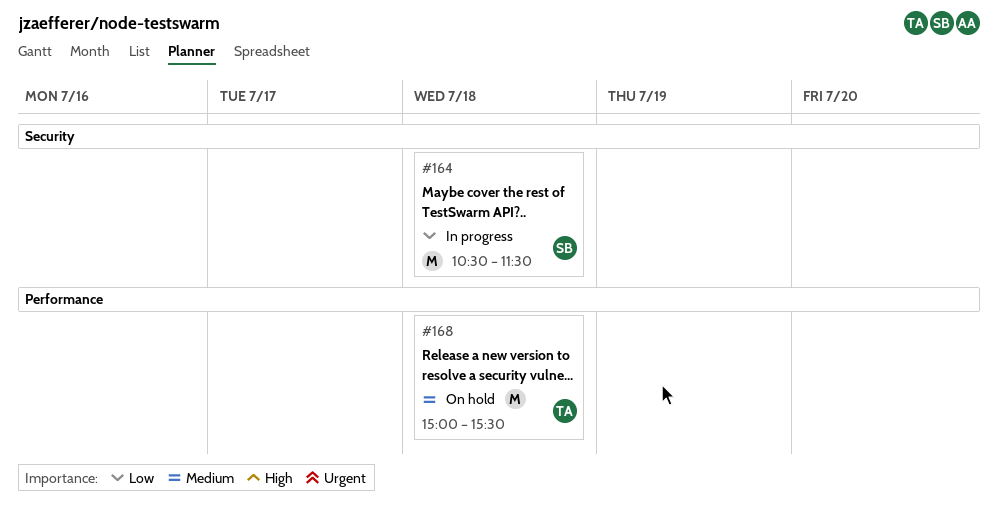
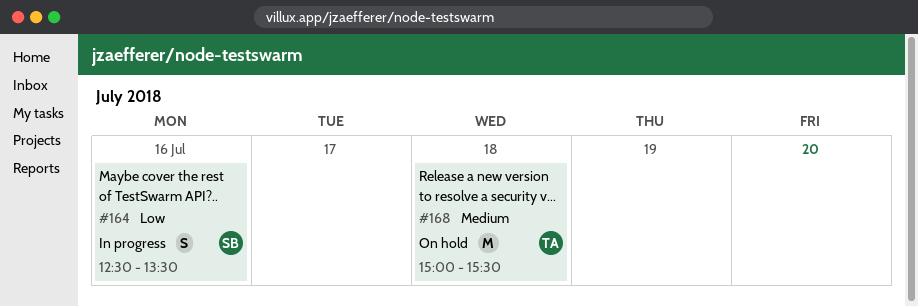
#164, estimate: M -> S
#164, day: Jul 18 -> Jul 16
#164, begins: 10:30 -> 12:30
#164, ends: 11:30 -> 13:30

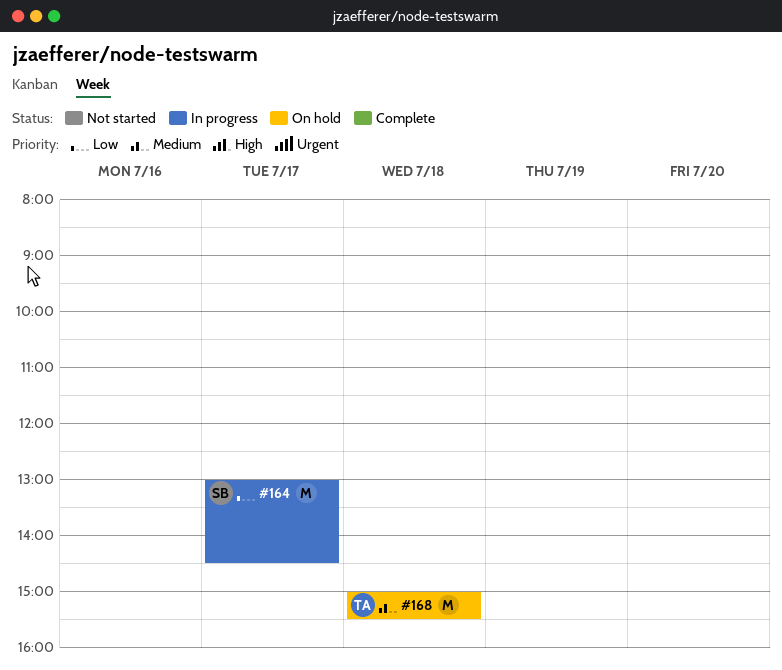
#164, estimate: S -> M
#164, day: Jul 16 -> Jul 17
#164, begins: 12:30 -> 13:00
#164, ends: 13:30 -> 14:30

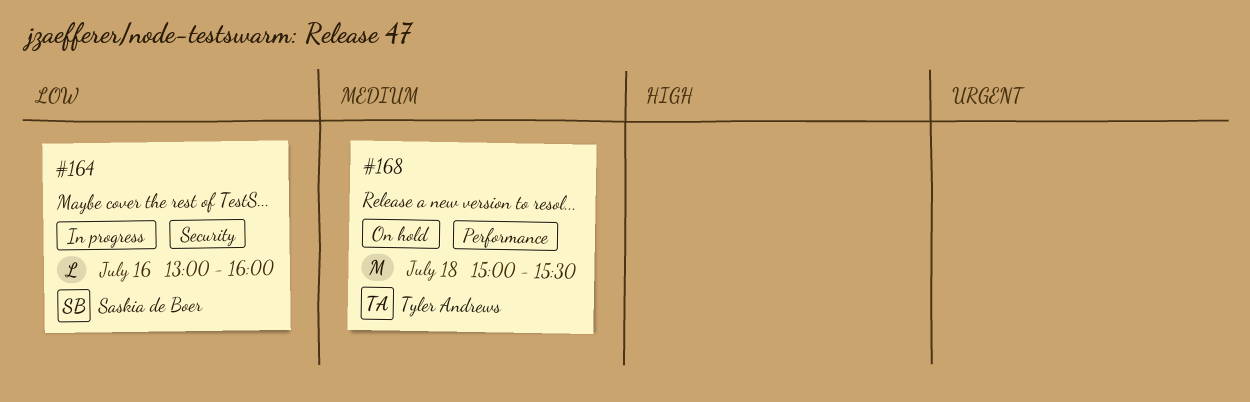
#164, estimate: M -> L
#164, day: Jul 17 -> Jul 16
#164, ends: 14:30 -> 16:00

